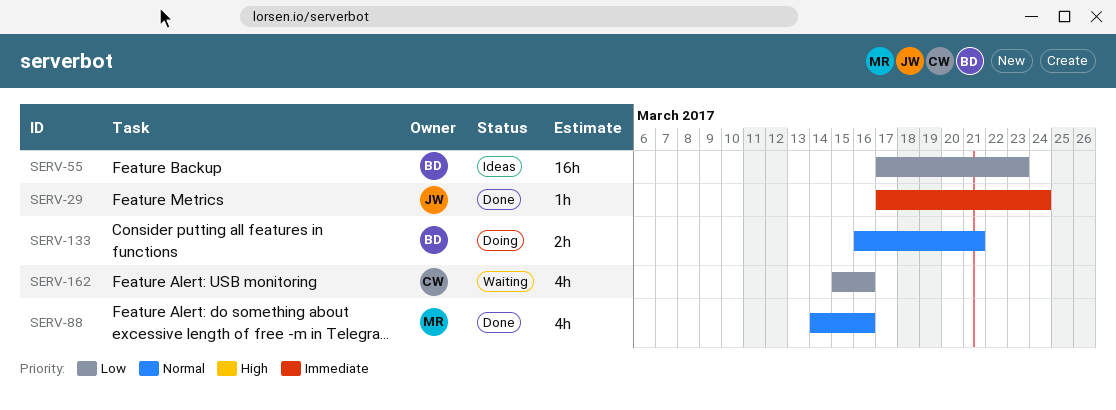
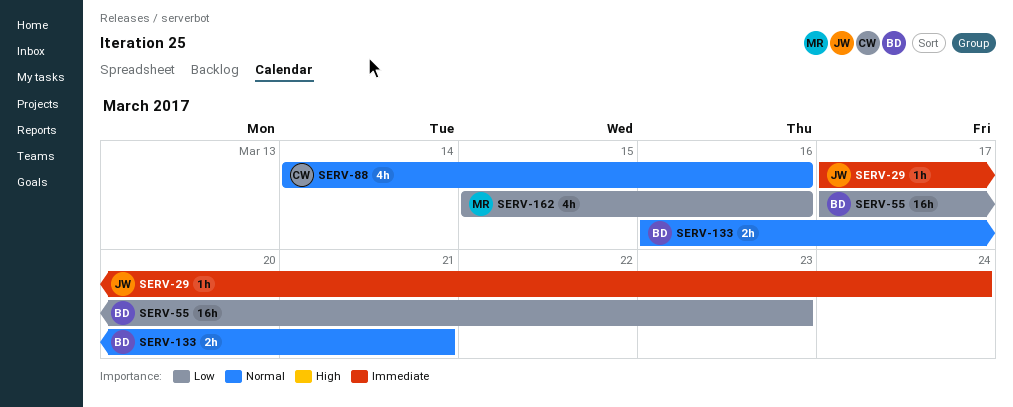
SERV-88, owner: MR -> CW
SERV-162, owner: CW -> MR

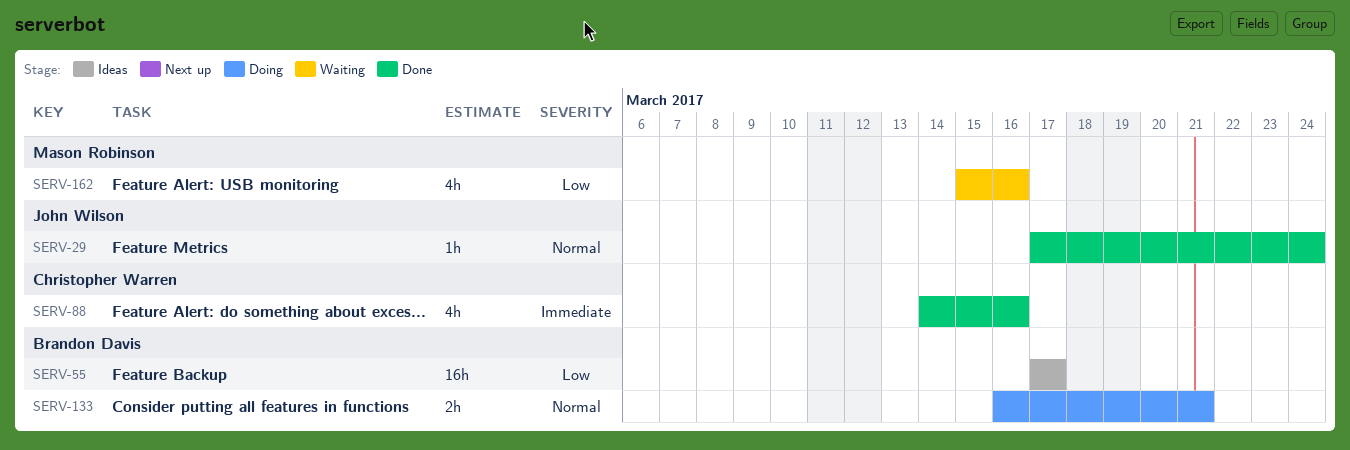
SERV-29, priority: Immediate -> Normal
SERV-55, due: Mar 23 -> Mar 17
SERV-88, priority: Normal -> Immediate

